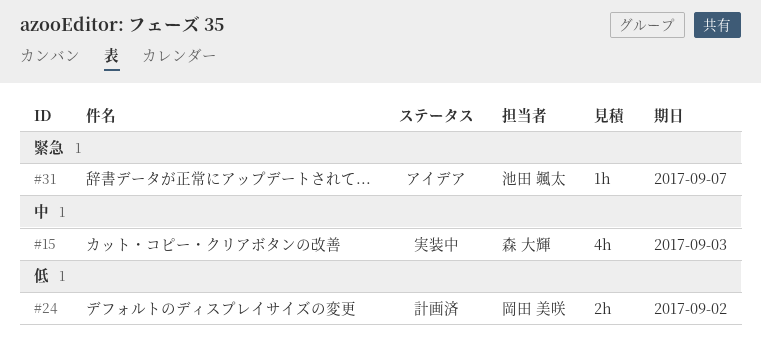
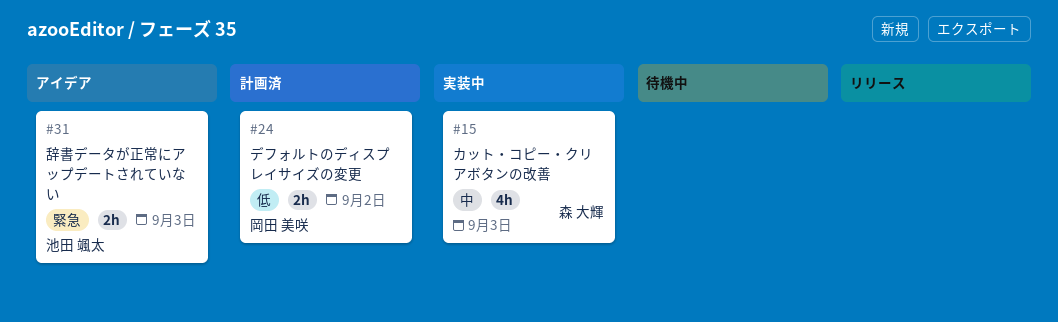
#31, estimate: 1h -> 2h
#31, due: Sep 7 -> Sep 3

